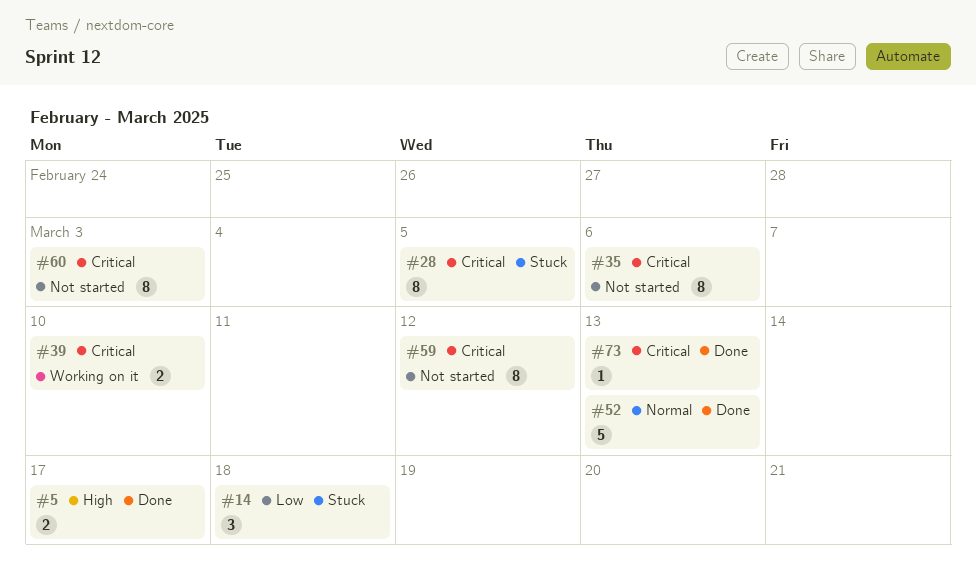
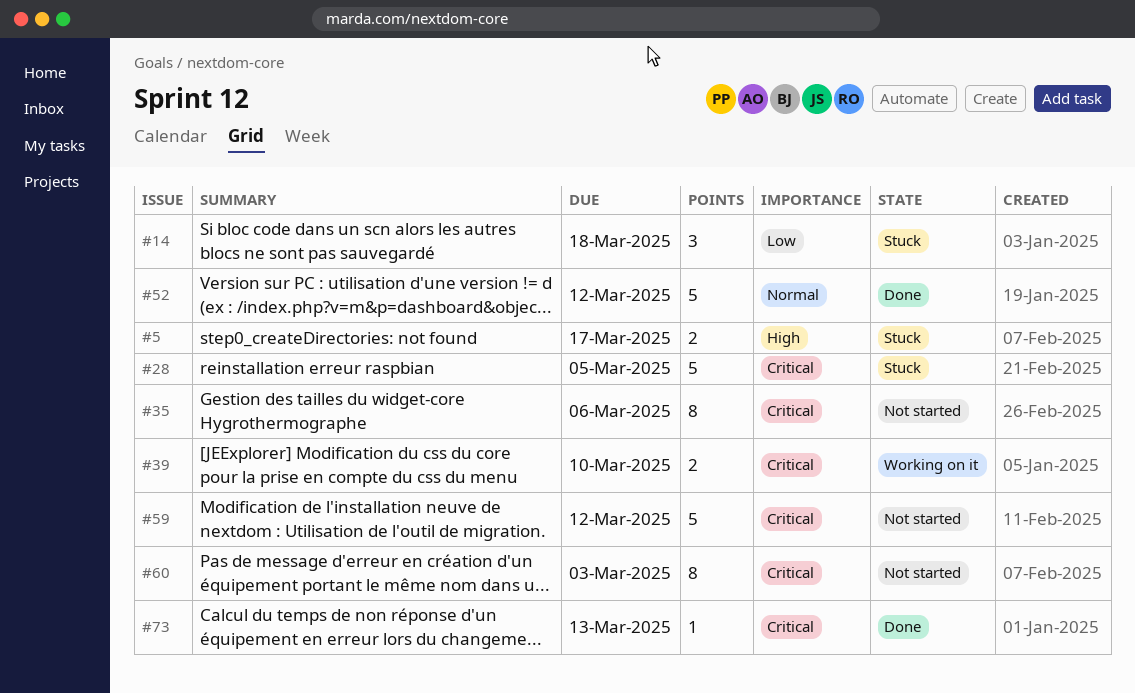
#5, status: Done -> Stuck
#28, estimate: 8 -> 5
#52, due: Mar 13 -> Mar 12
#59, estimate: 8 -> 5

